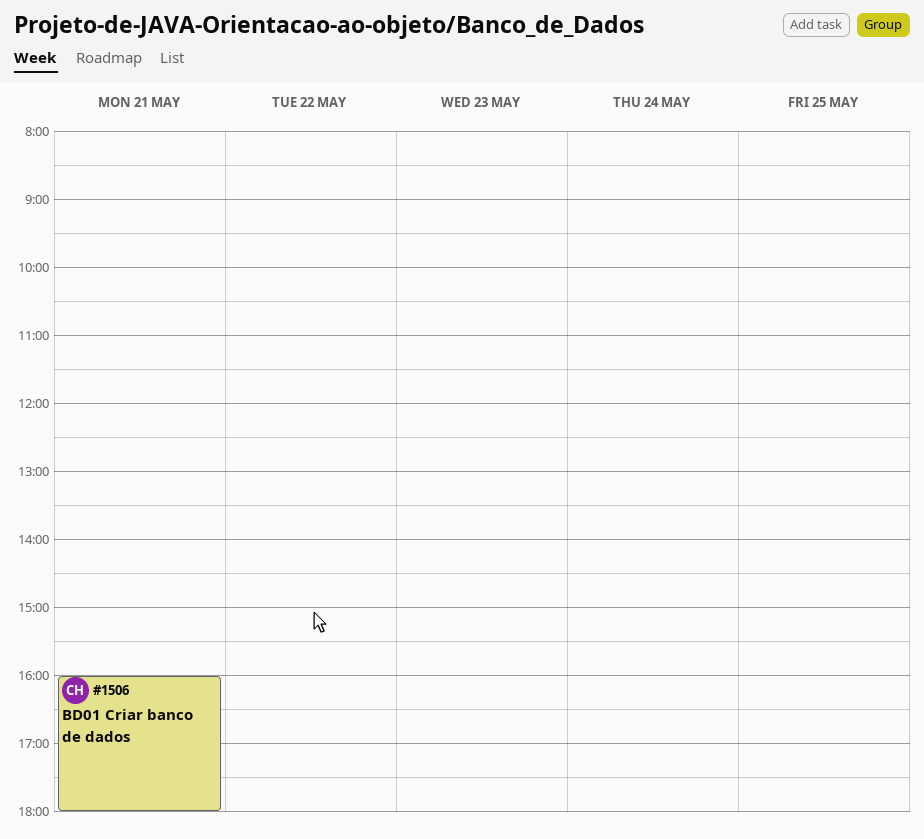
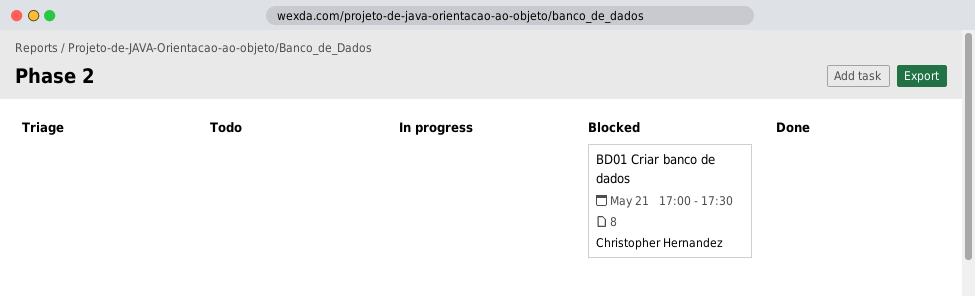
BD01 Criar banco de dados, begins: 16:00 -> 17:00
BD01 Criar banco de dados, ends: 18:00 -> 17:30

